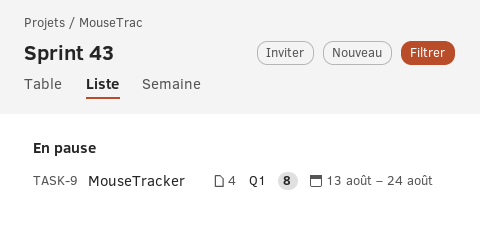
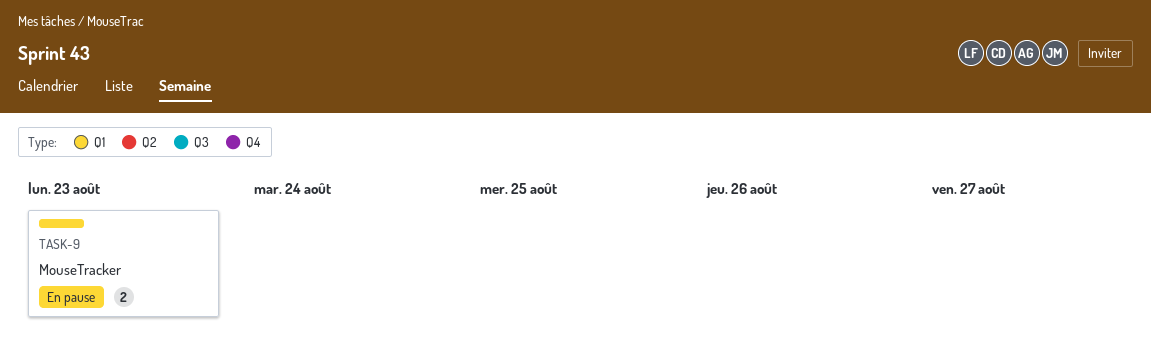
TASK-9, estimate: 8 -> 2
TASK-9, due: Aug 24 -> Aug 23

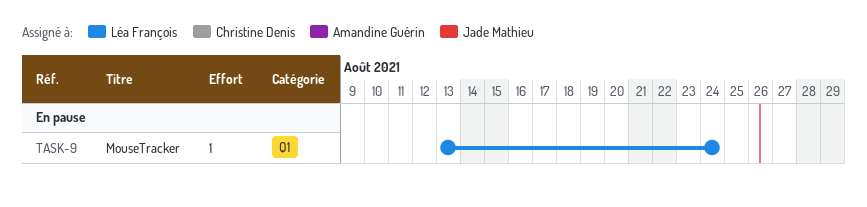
TASK-9, estimate: 2 -> 1
TASK-9, due: Aug 23 -> Aug 24

